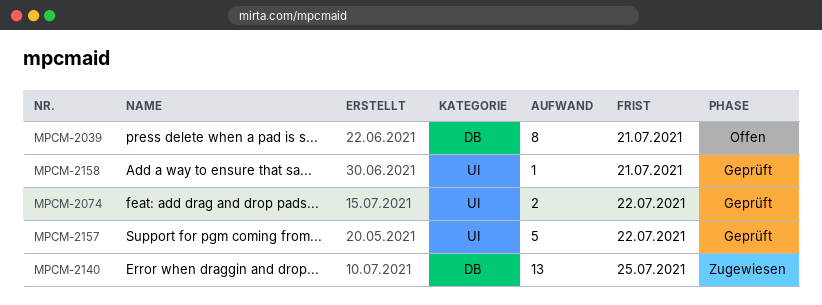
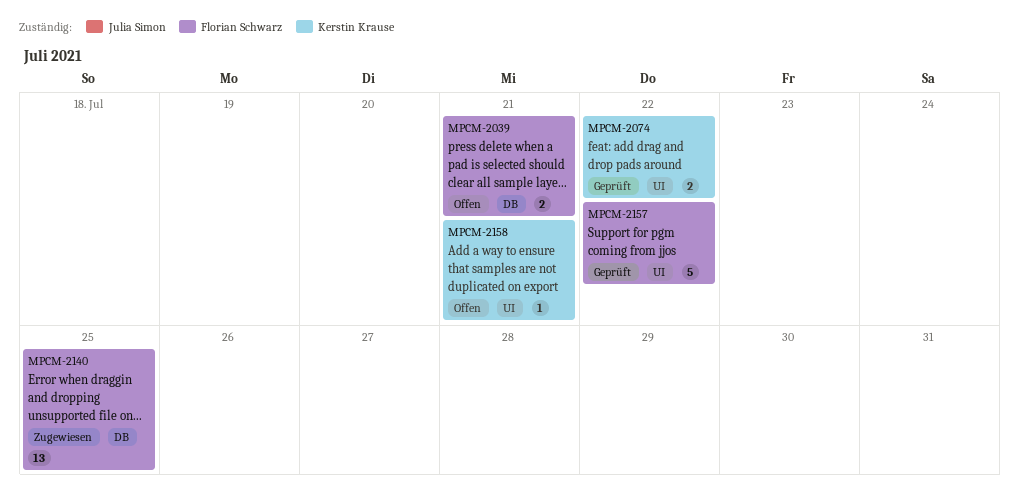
MPCM-2039, estimate: 8 -> 2
MPCM-2158, status: Geprüft -> Offen

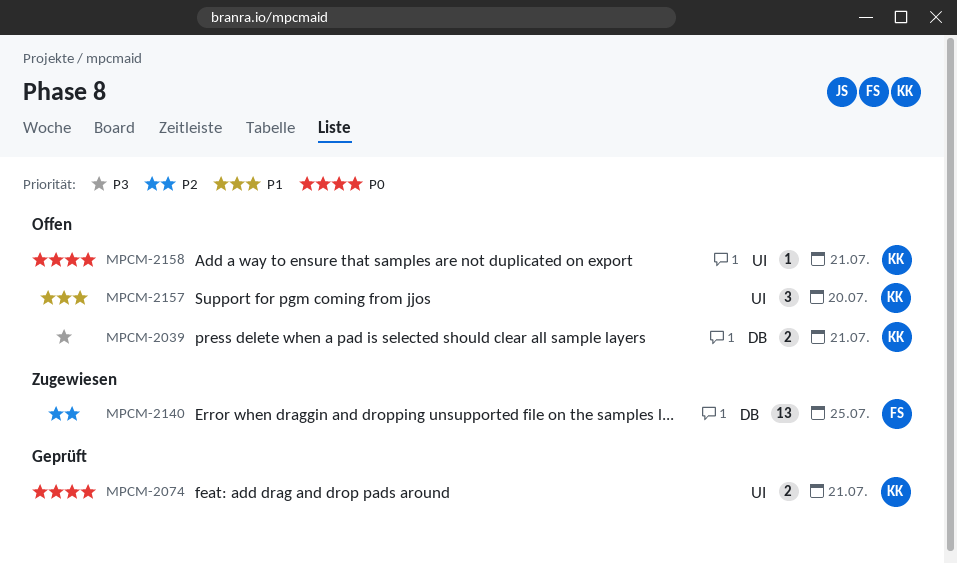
MPCM-2039, owner: Florian Schwarz -> Kerstin Krause
MPCM-2074, due: Jul 22 -> Jul 21
MPCM-2157, status: Geprüft -> Offen
MPCM-2157, owner: Florian Schwarz -> Kerstin Krause
MPCM-2157, estimate: 5 -> 3
MPCM-2157, due: Jul 22 -> Jul 20

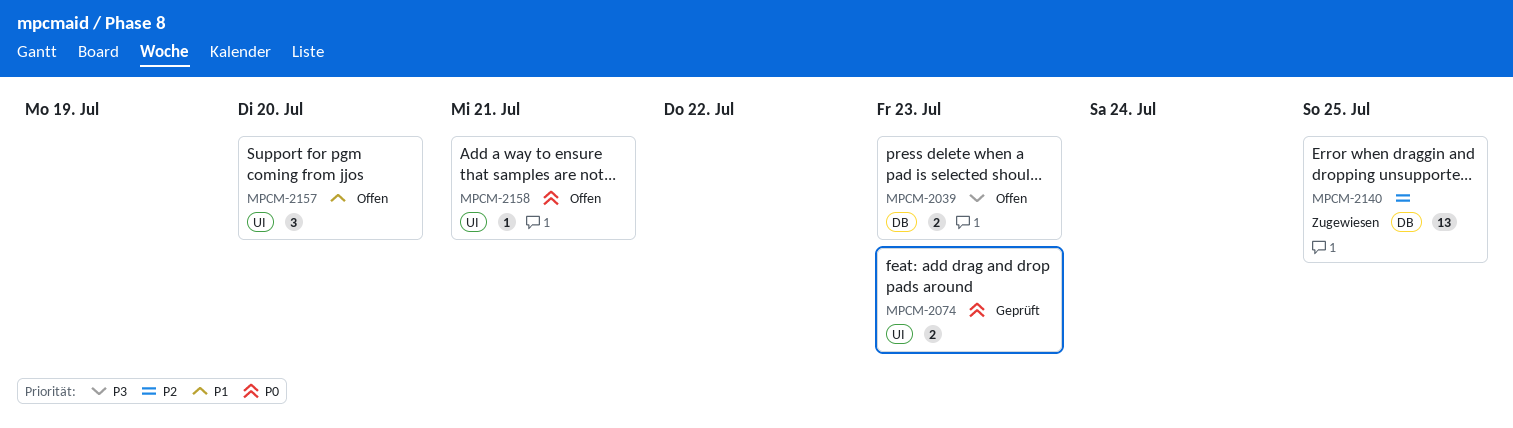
MPCM-2039, due: Jul 21 -> Jul 23
MPCM-2074, due: Jul 21 -> Jul 23

